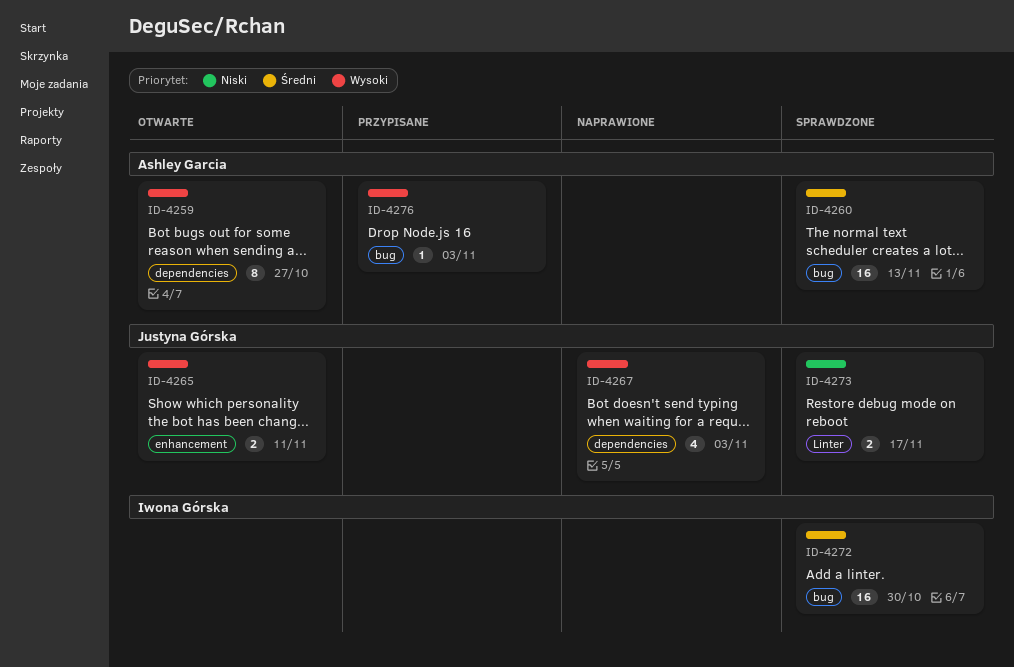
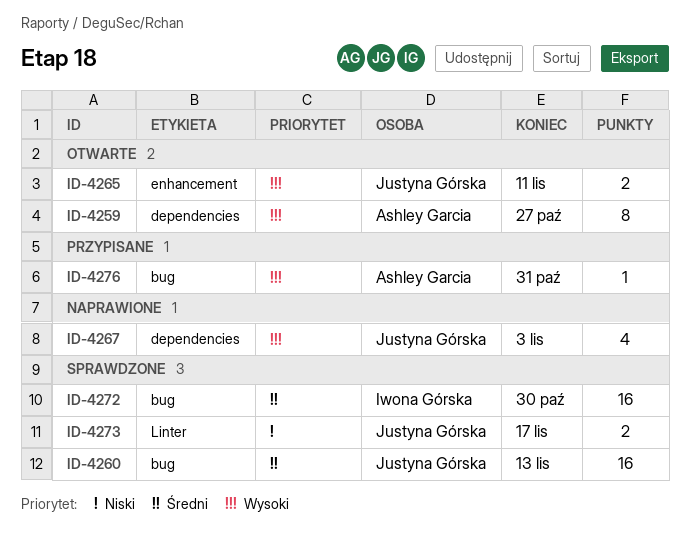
ID-4260, owner: Ashley Garcia -> Justyna Górska
ID-4276, due: Nov 3 -> Oct 31

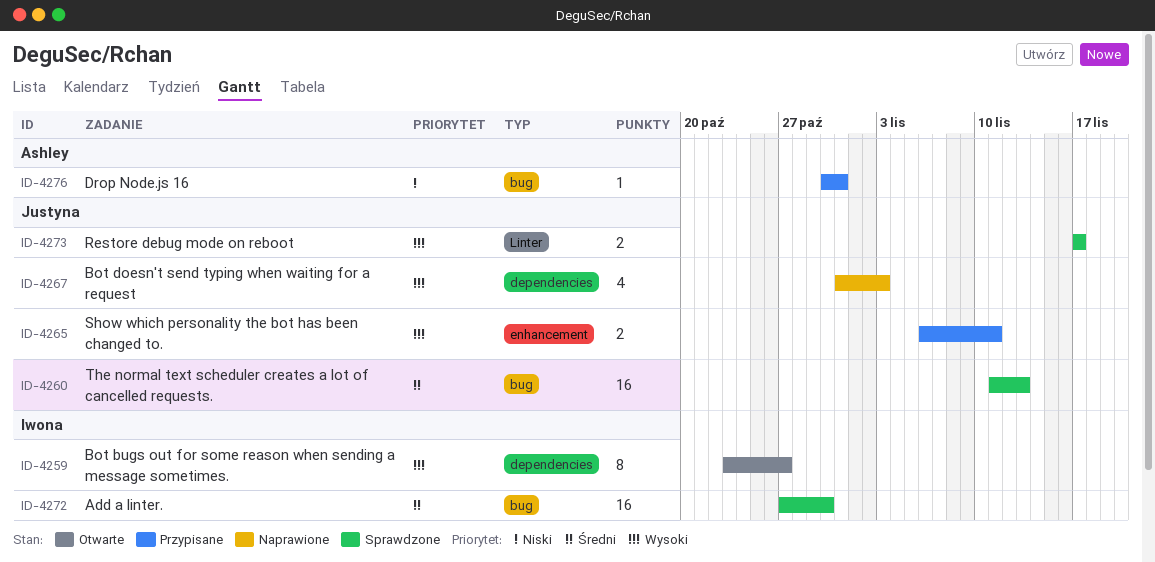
ID-4259, owner: Ashley Garcia -> Iwona Górska
ID-4265, status: Otwarte -> Przypisane
ID-4273, priority: Niski -> Wysoki
ID-4276, priority: Wysoki -> Niski

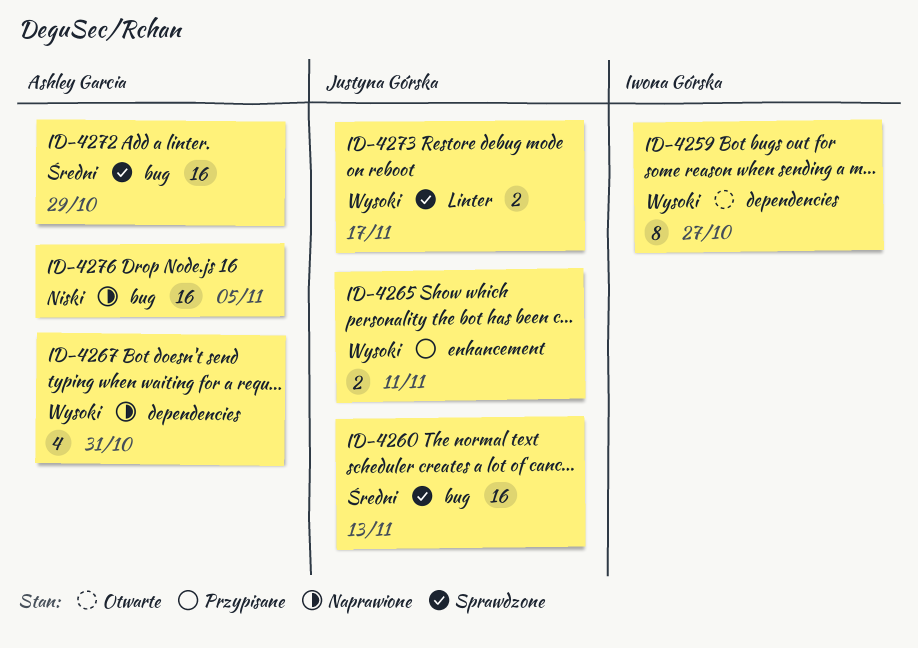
ID-4267, owner: Justyna Górska -> Ashley Garcia
ID-4267, due: Nov 3 -> Oct 31
ID-4272, owner: Iwona Górska -> Ashley Garcia
ID-4272, due: Oct 30 -> Oct 29
ID-4276, status: Przypisane -> Naprawione
ID-4276, estimate: 1 -> 16
ID-4276, due: Oct 31 -> Nov 5

